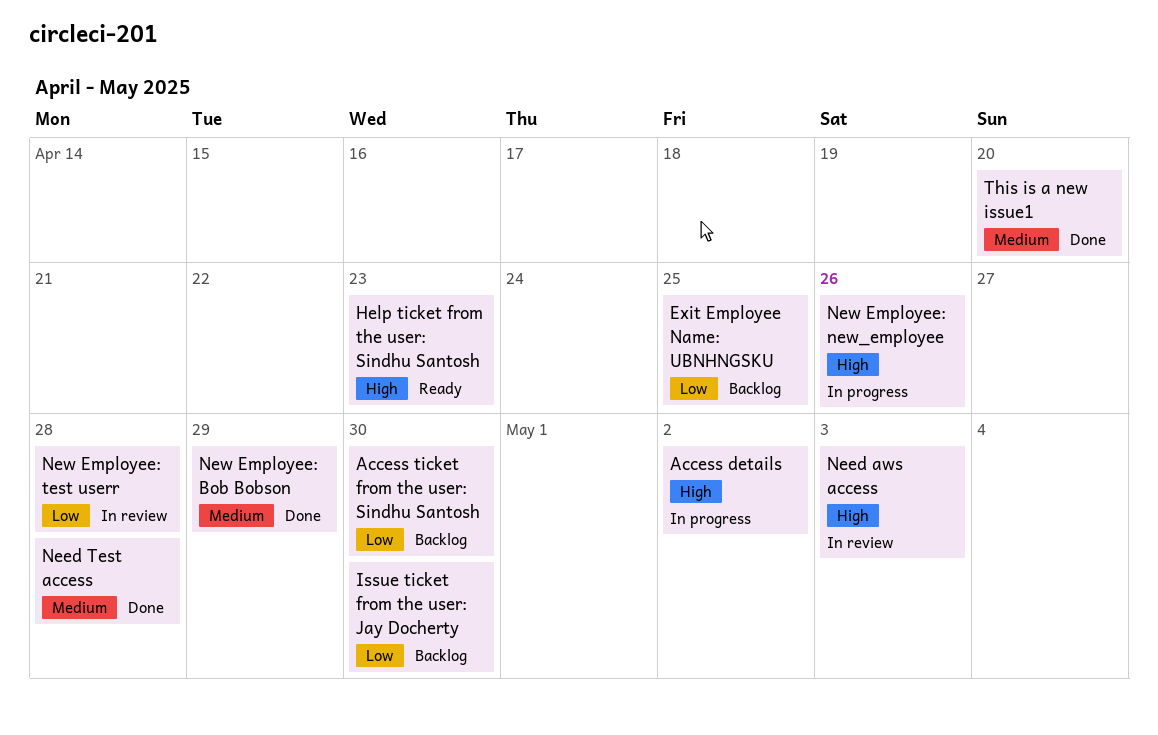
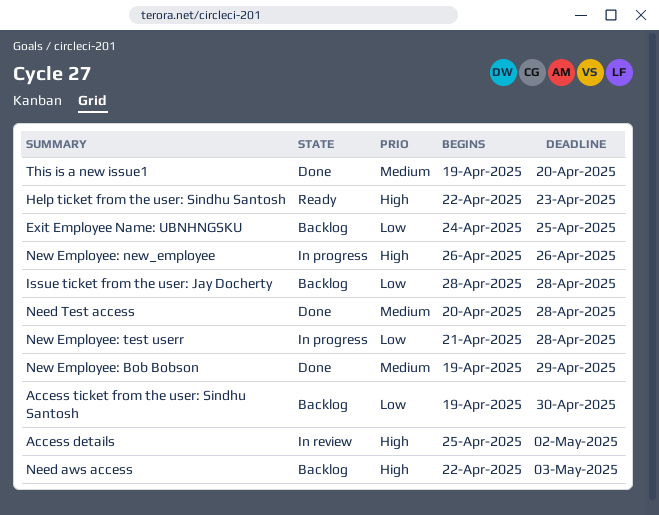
Access details, status: In progress -> In review
Issue ticket from the user: Jay Docherty, due: Apr 30 -> Apr 28
Need aws access, status: In review -> Backlog
New Employee: test userr, status: In review -> In progress

